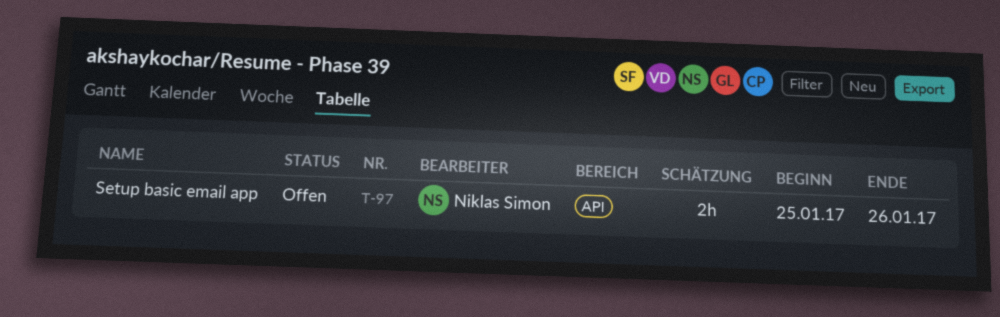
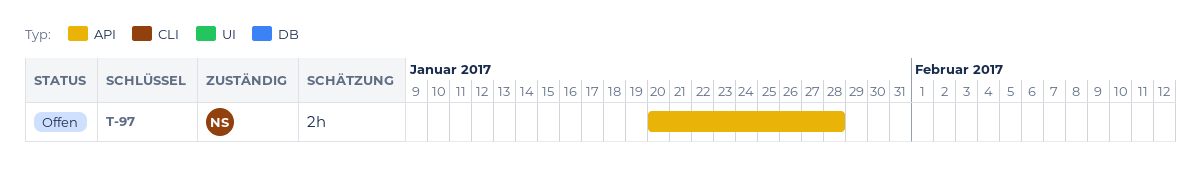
T-97, start: Jan 25 -> Jan 20
T-97, due: Jan 26 -> Jan 28

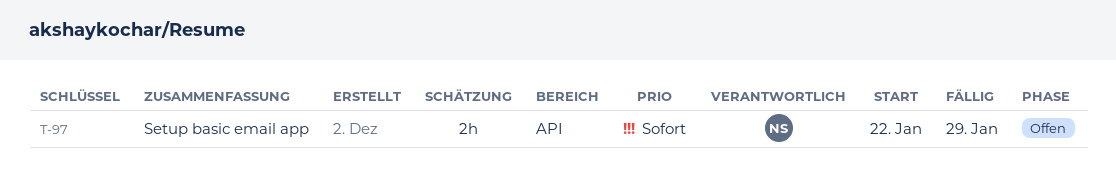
T-97, start: Jan 20 -> Jan 22
T-97, due: Jan 28 -> Jan 29

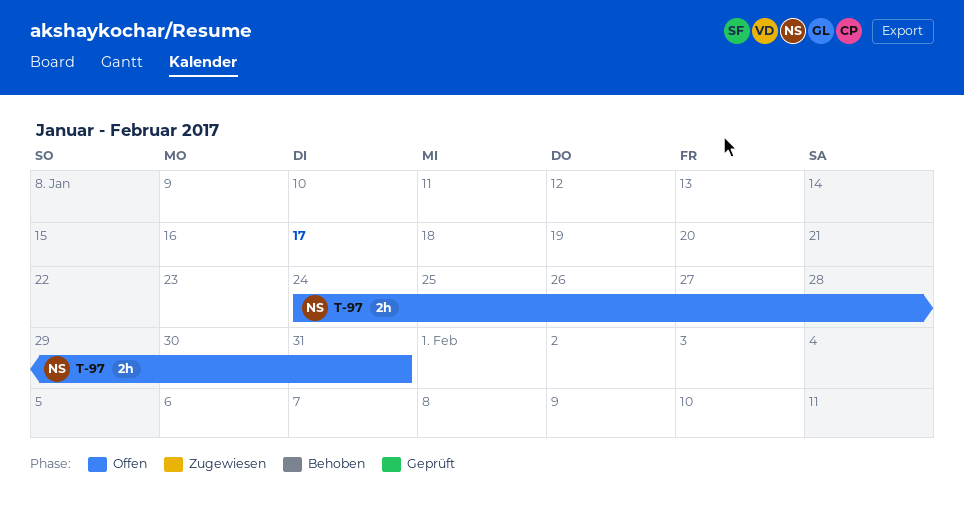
T-97, start: Jan 22 -> Jan 24
T-97, due: Jan 29 -> Jan 31

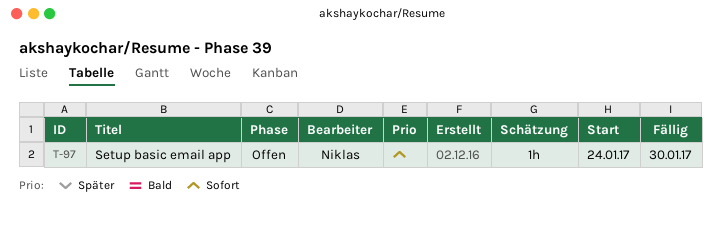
T-97, estimate: 2h -> 1h
T-97, due: Jan 31 -> Jan 30

